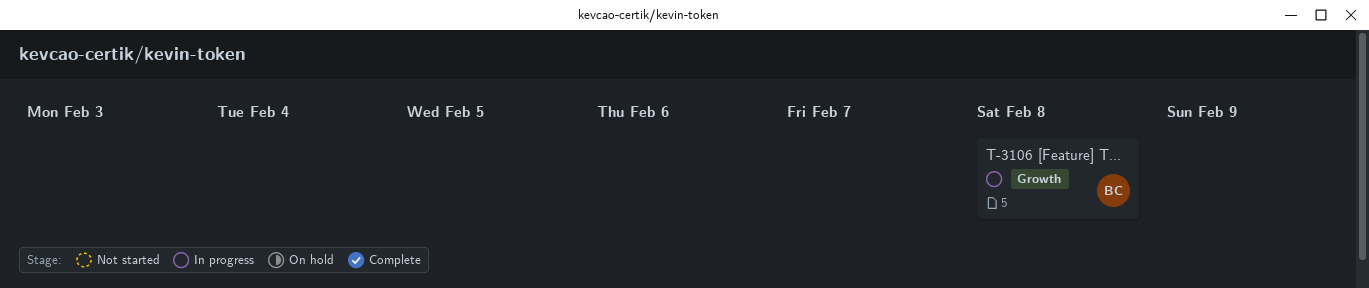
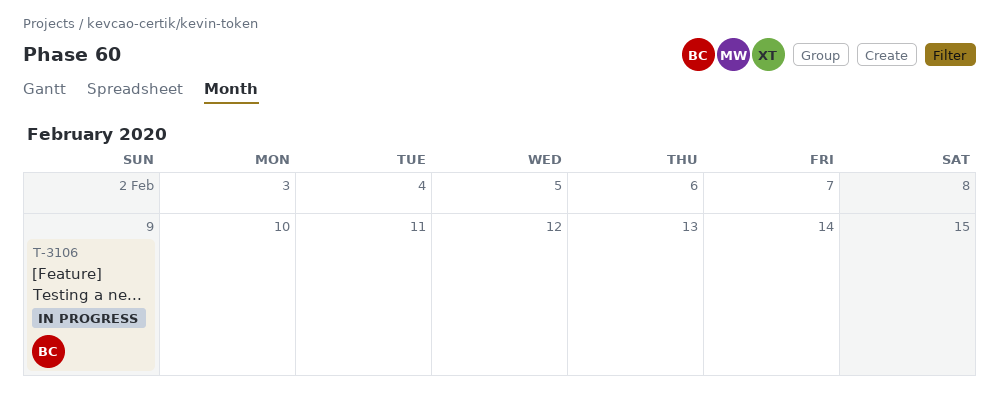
T-3106, due: Feb 8 -> Feb 9

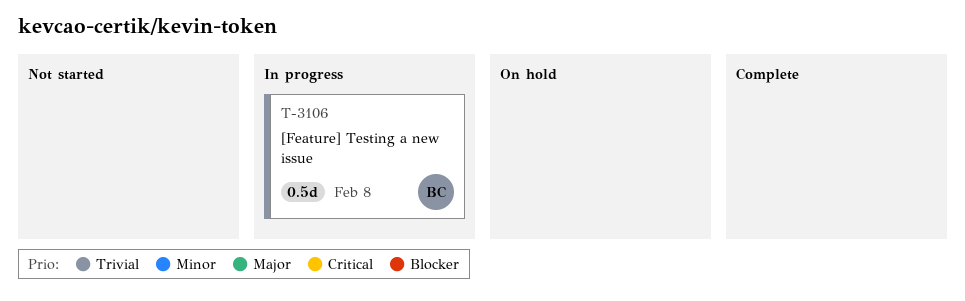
T-3106, due: Feb 9 -> Feb 8

